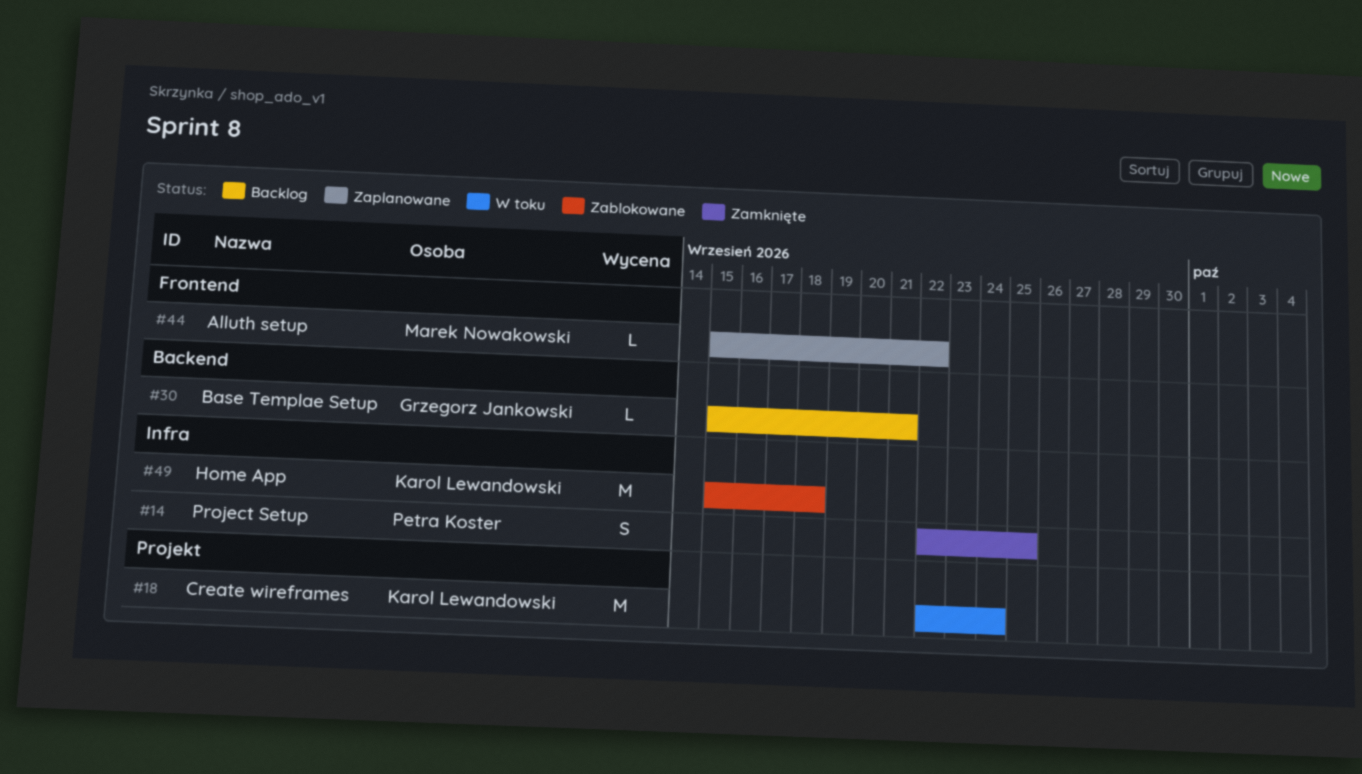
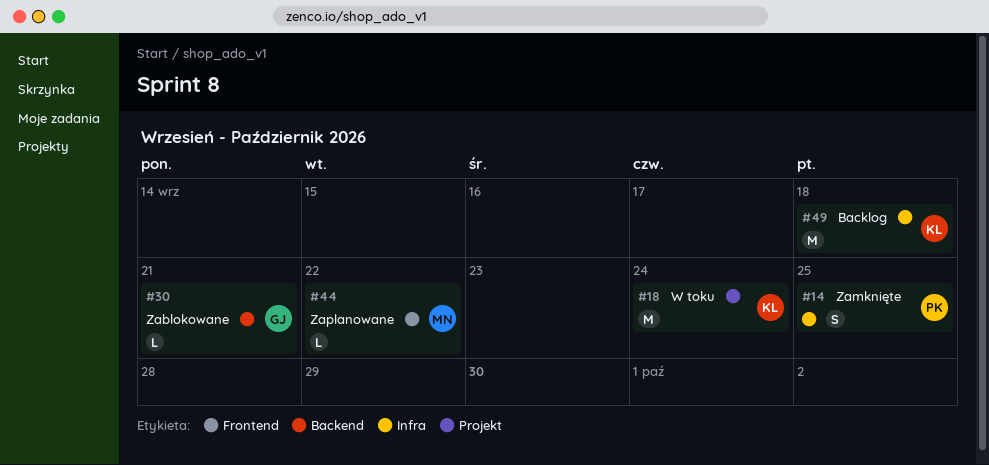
#30, status: Backlog -> Zablokowane
#49, status: Zablokowane -> Backlog

